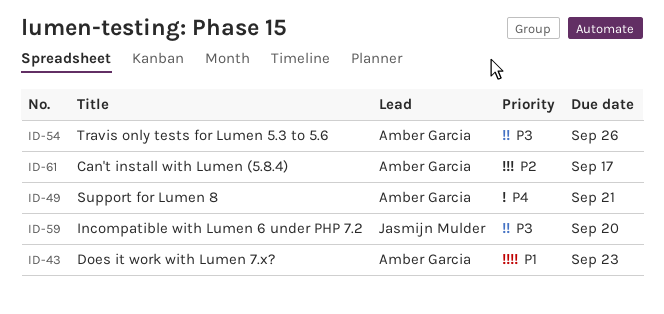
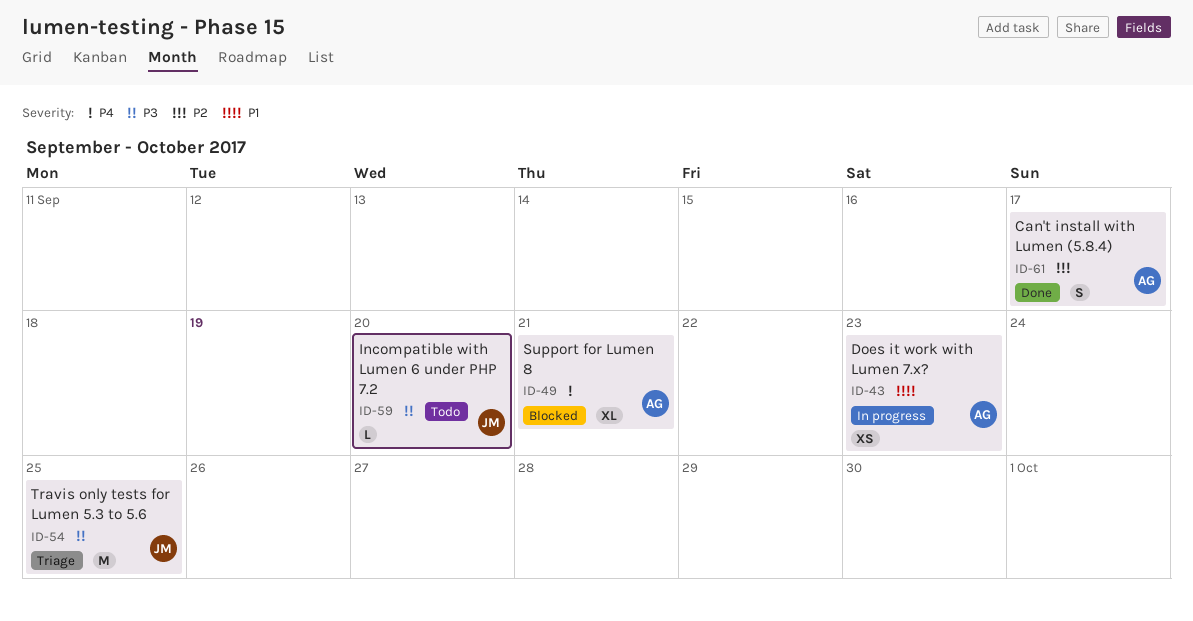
ID-54, owner: Amber Garcia -> Jasmijn Mulder
ID-54, due: Sep 26 -> Sep 25

